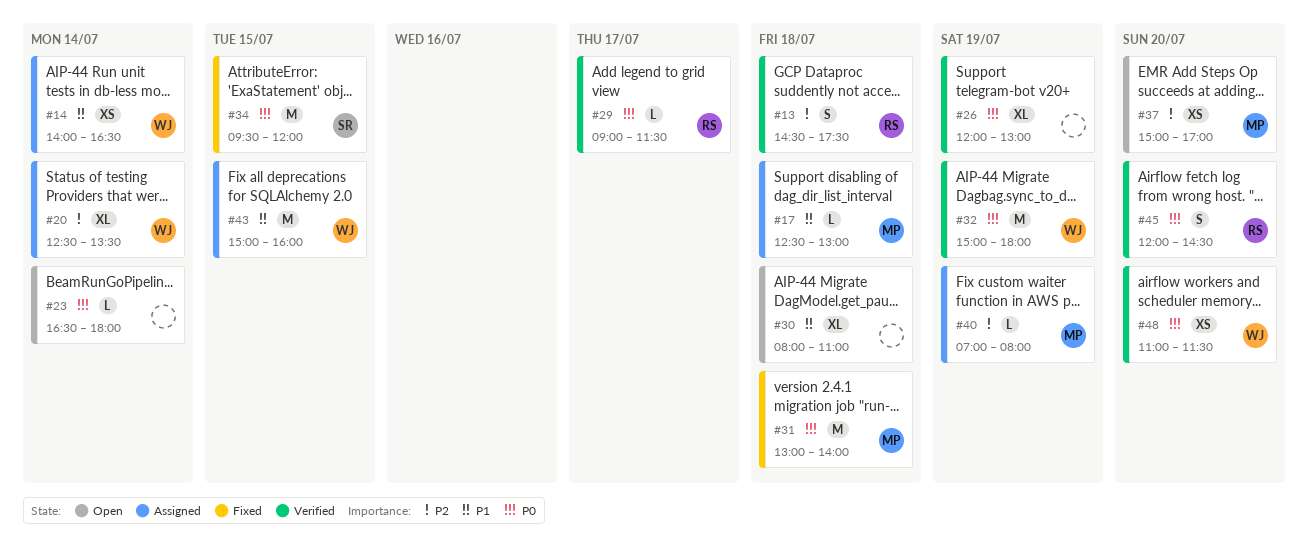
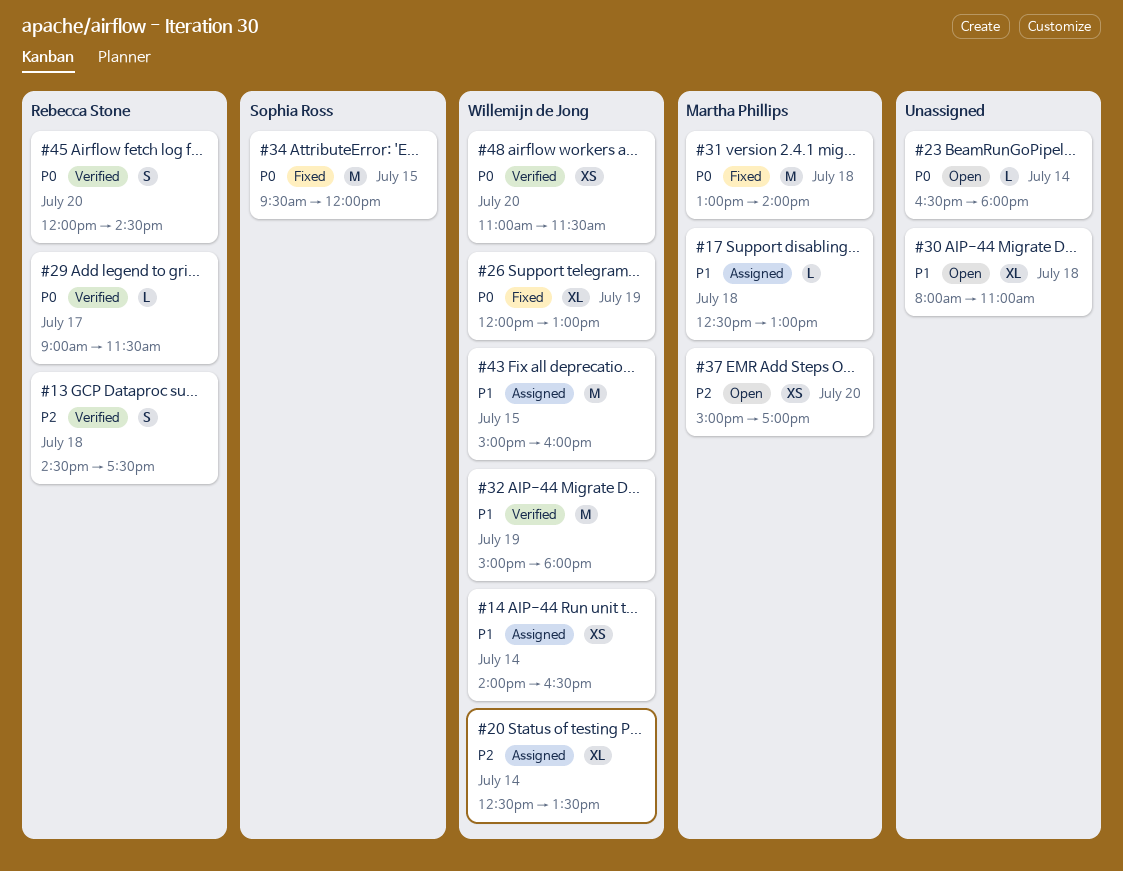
#26, status: Verified -> Fixed
#26, owner: none -> Willemijn de Jong
#32, priority: P0 -> P1
#40: present -> none

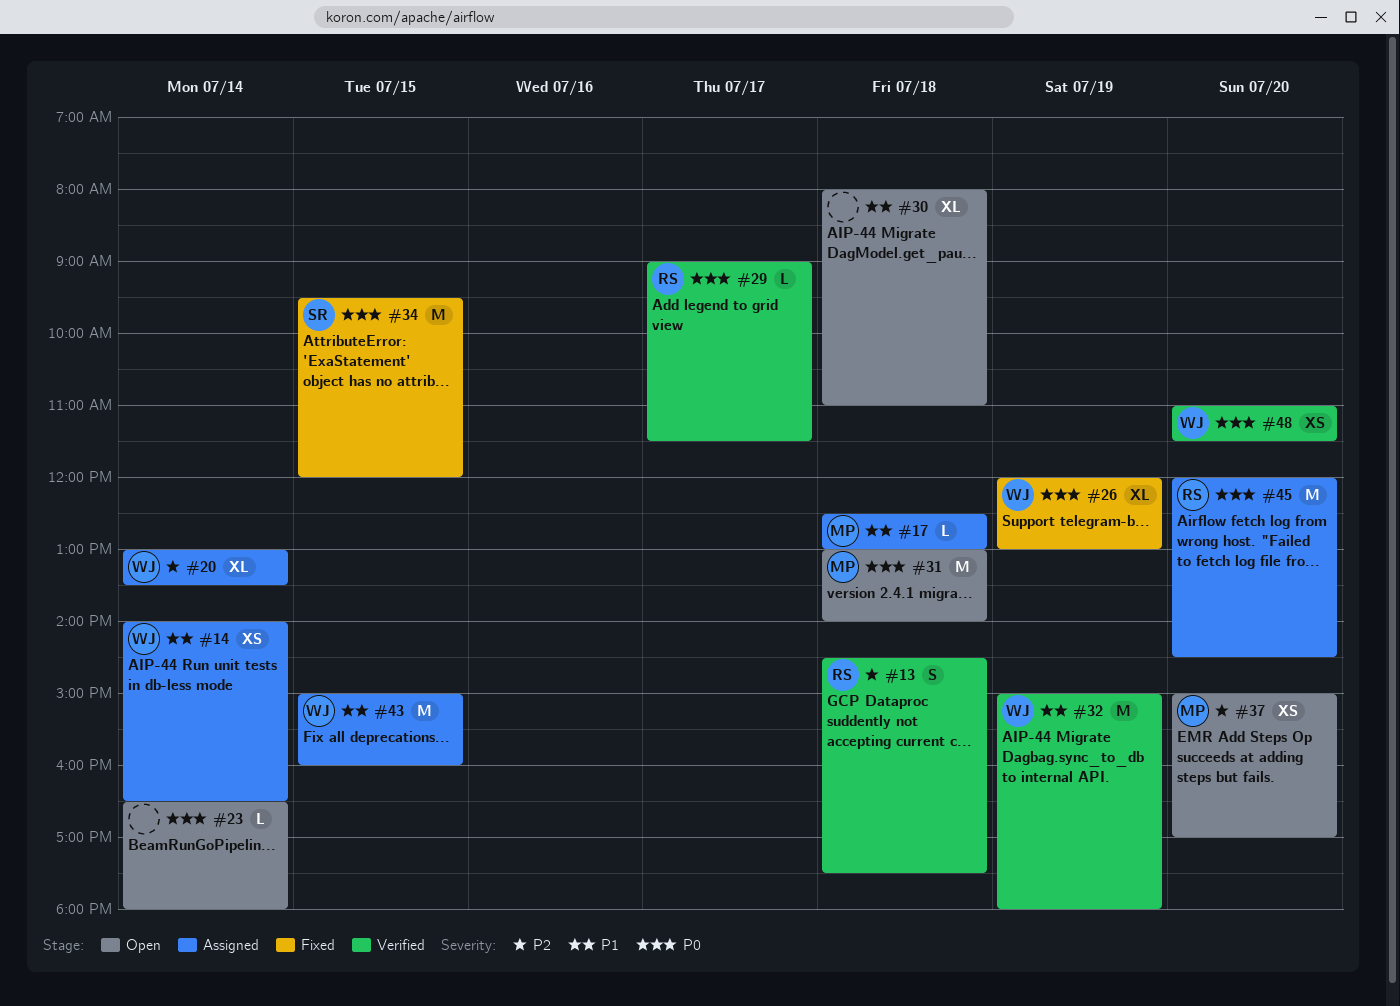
#20, begins: 12:30 -> 13:00
#31, status: Fixed -> Open
#45, status: Verified -> Assigned
#45, estimate: S -> M

